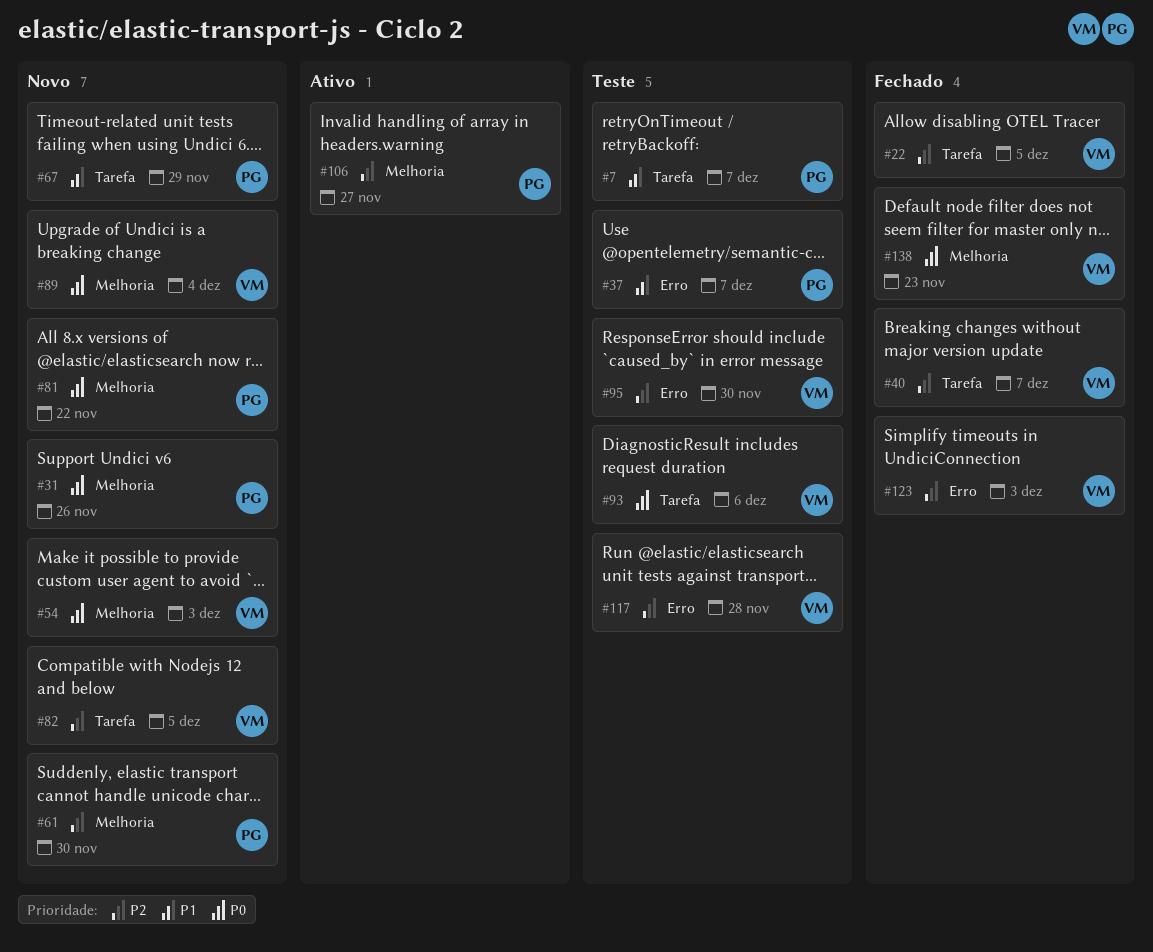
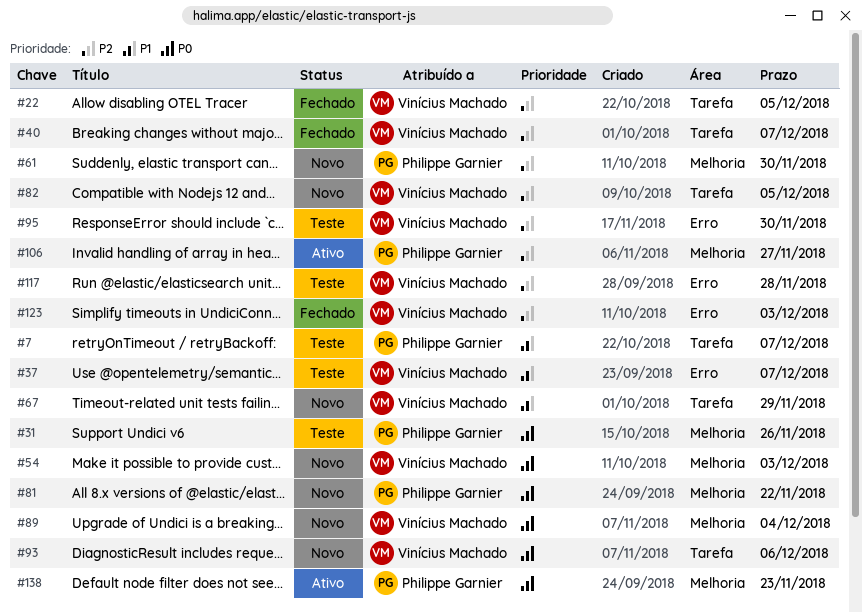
#31, status: Novo -> Teste
#37, owner: Philippe Garnier -> Vinícius Machado
#67, owner: Philippe Garnier -> Vinícius Machado
#93, status: Teste -> Novo
#138, status: Fechado -> Ativo
#138, owner: Vinícius Machado -> Philippe Garnier

